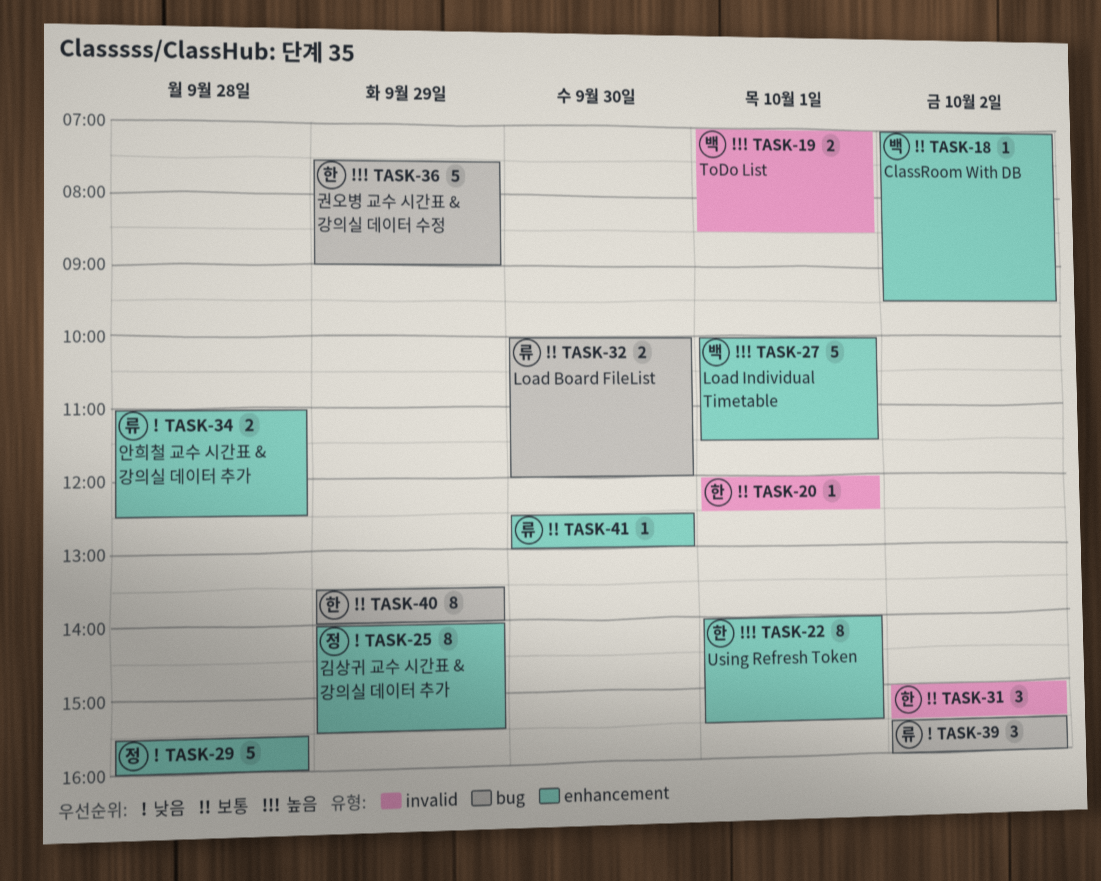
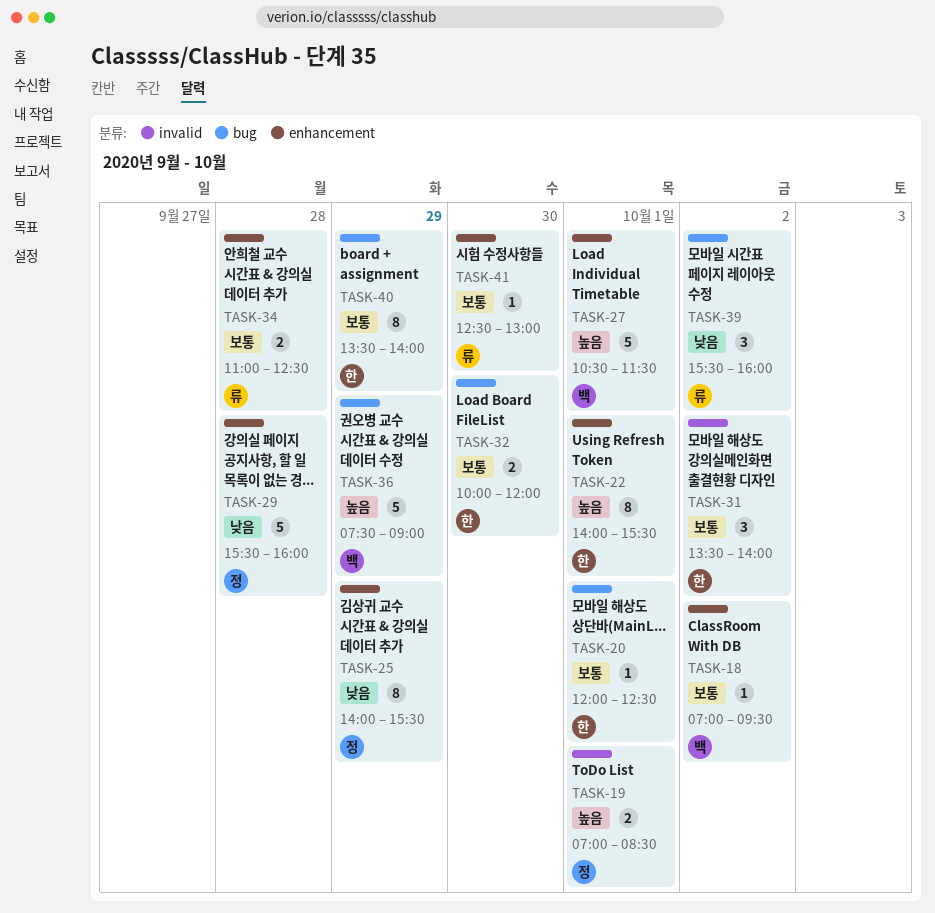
TASK-19, owner: 백 -> 정
TASK-20, label: invalid -> bug
TASK-27, begins: 10:00 -> 10:30
TASK-31, begins: 15:00 -> 13:30
TASK-31, ends: 15:30 -> 14:00
TASK-32, owner: 류 -> 한
TASK-34, priority: 낮음 -> 보통
TASK-36, owner: 한 -> 백

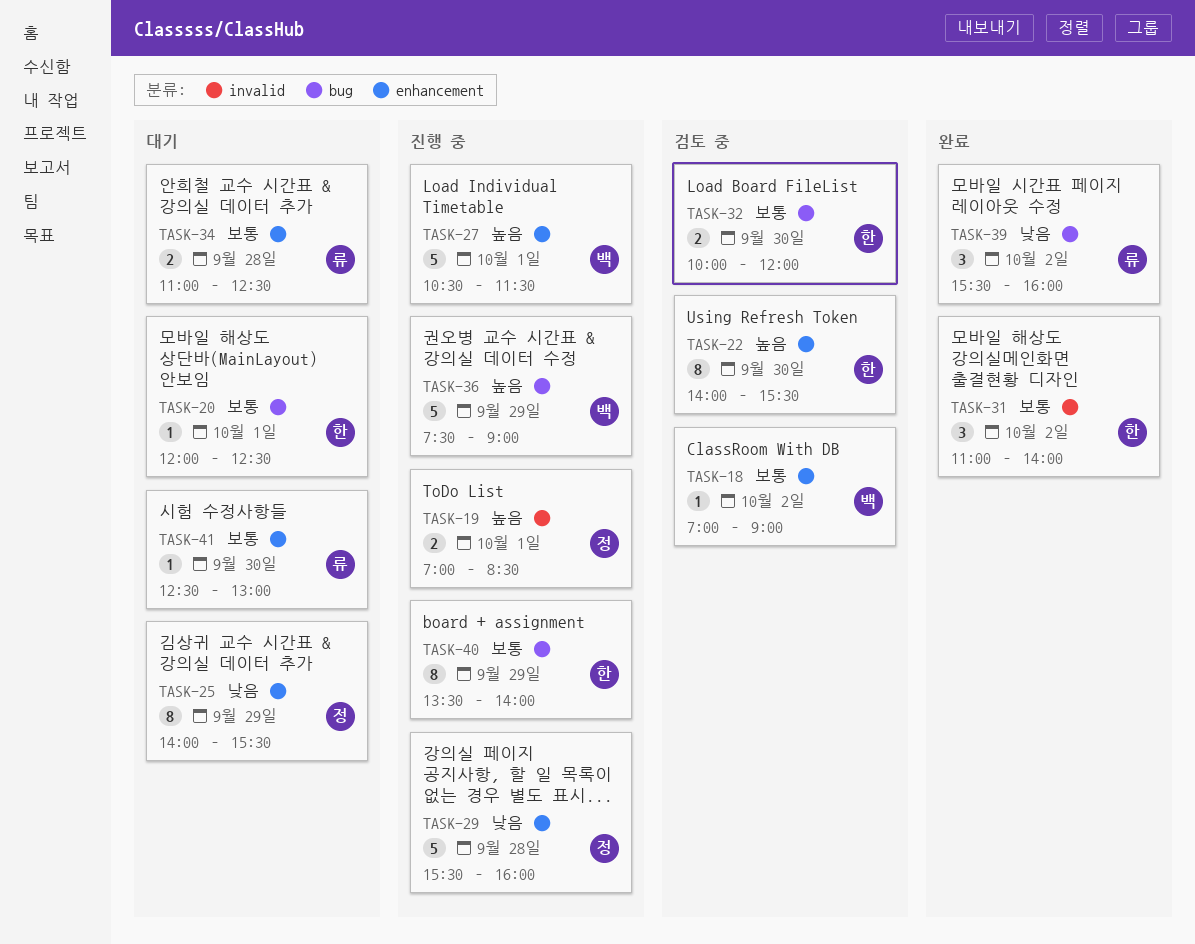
TASK-18, ends: 09:30 -> 09:00
TASK-22, day: Oct 1 -> Sep 30
TASK-31, begins: 13:30 -> 11:00

